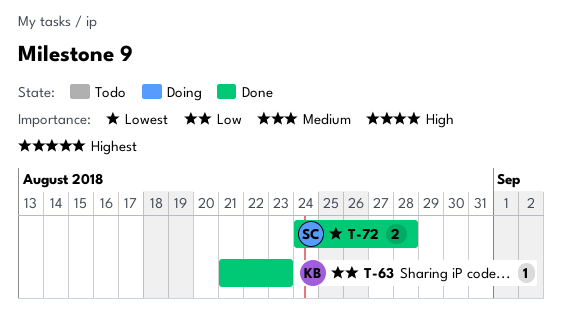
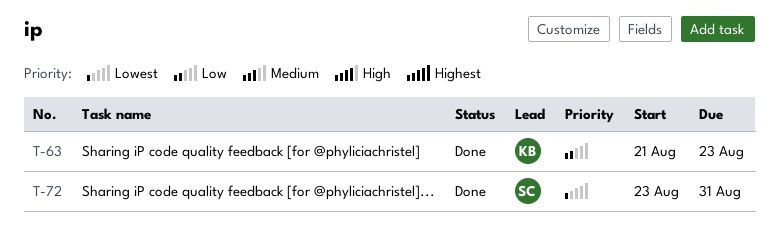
T-72, start: Aug 24 -> Aug 23
T-72, due: Aug 28 -> Aug 31

